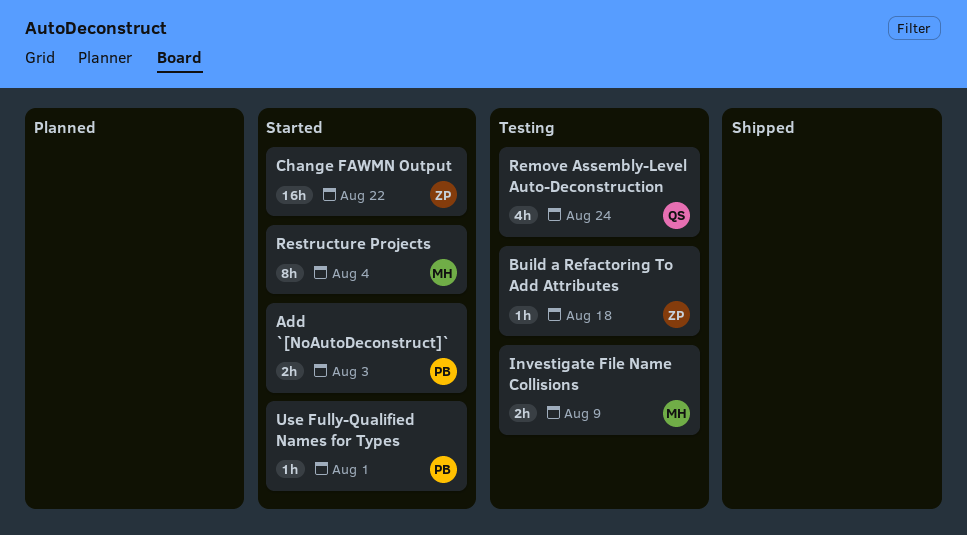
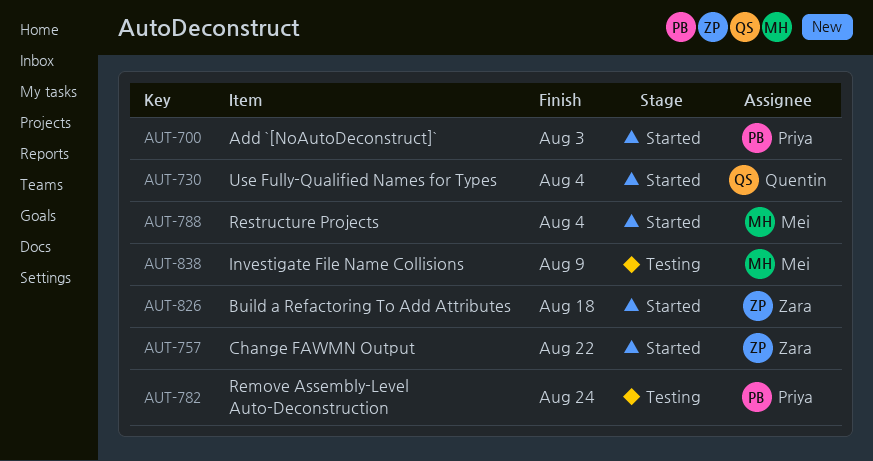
Build a Refactoring To Add Attributes, status: Testing -> Started
Remove Assembly-Level Auto-Deconstruction, owner: Quentin -> Priya
Use Fully-Qualified Names for Types, owner: Priya -> Quentin
Use Fully-Qualified Names for Types, due: Aug 1 -> Aug 4

